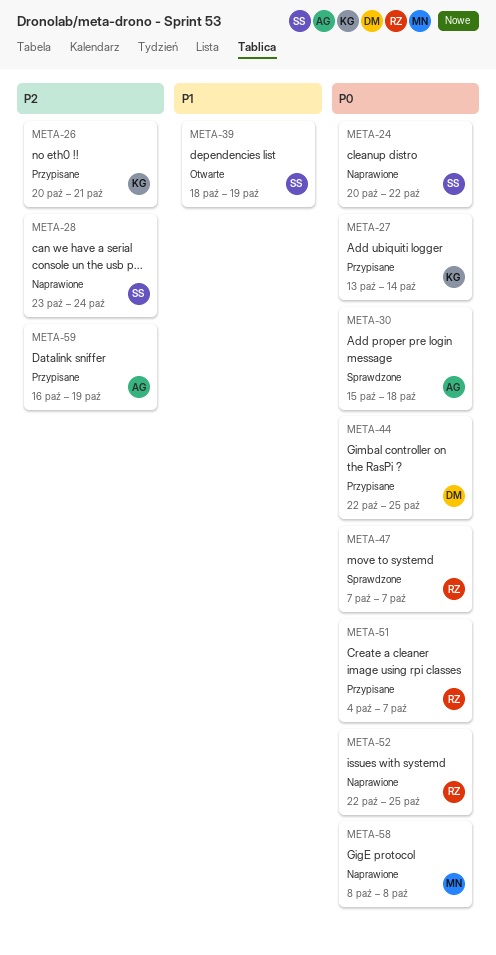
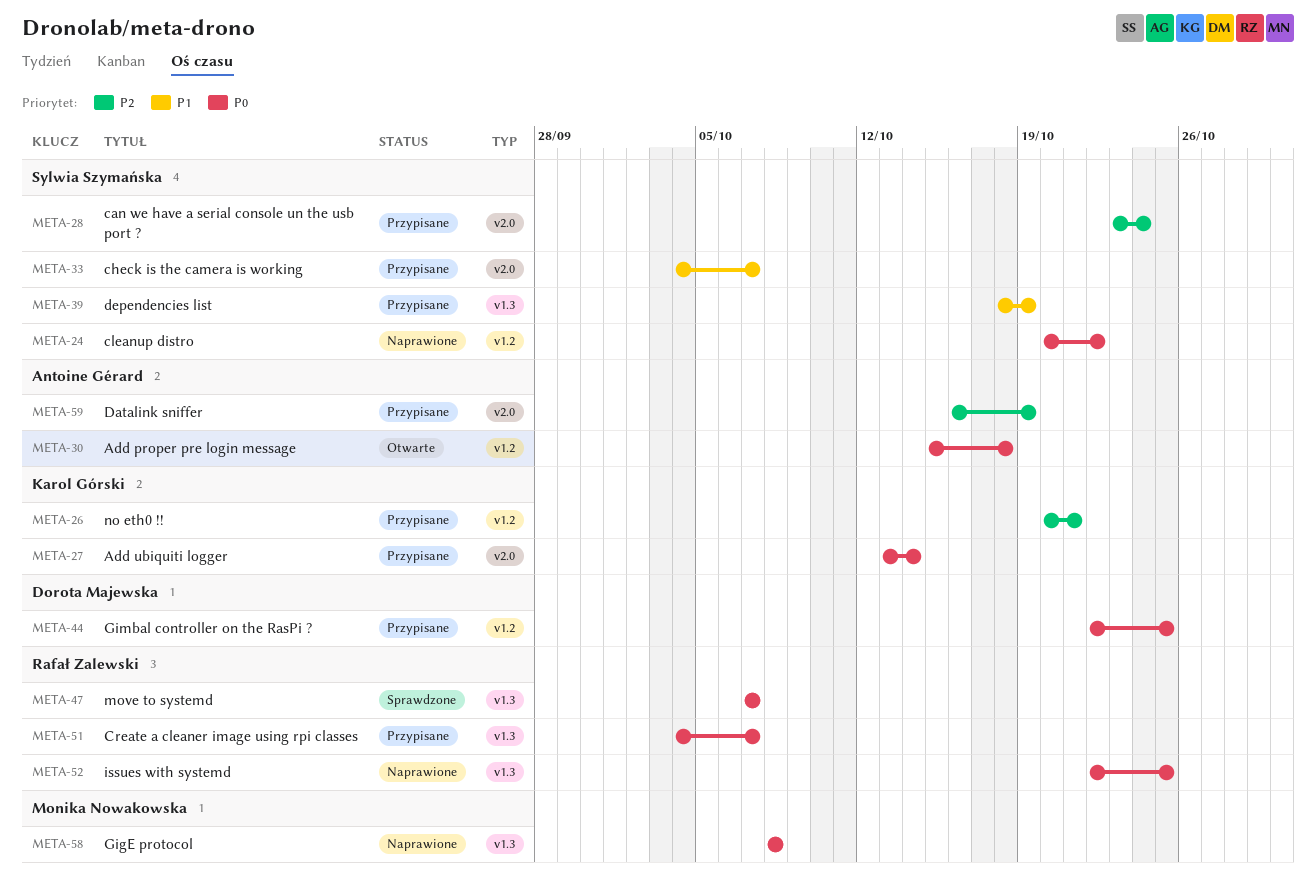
META-28, status: Naprawione -> Przypisane
META-30, status: Sprawdzone -> Otwarte
META-33: none -> present
META-39, status: Otwarte -> Przypisane

